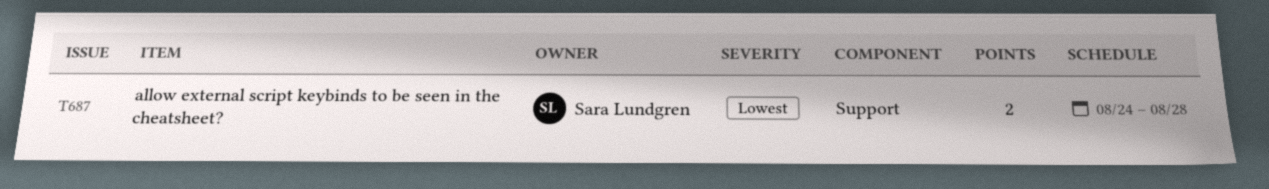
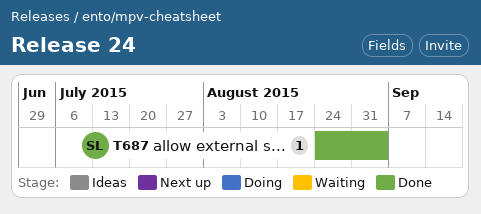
T687, estimate: 2 -> 1
T687, due: Aug 28 -> Sep 4

